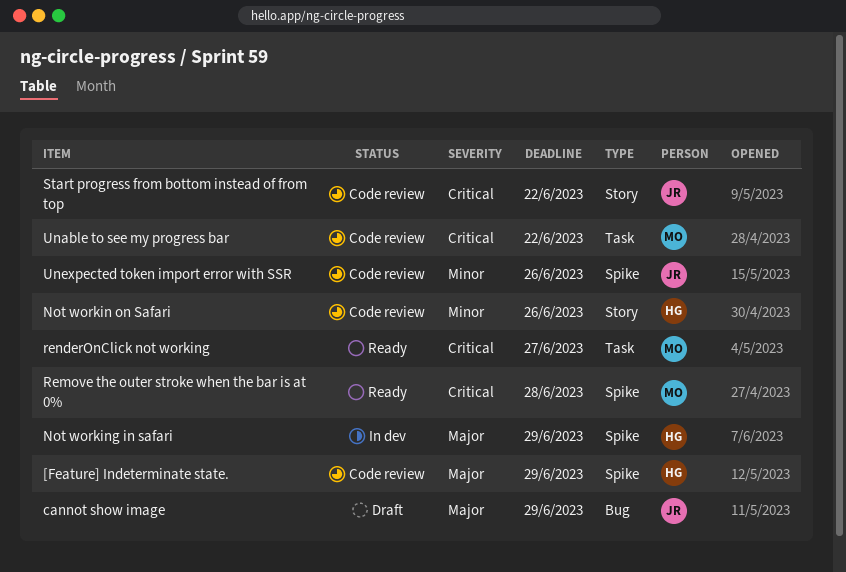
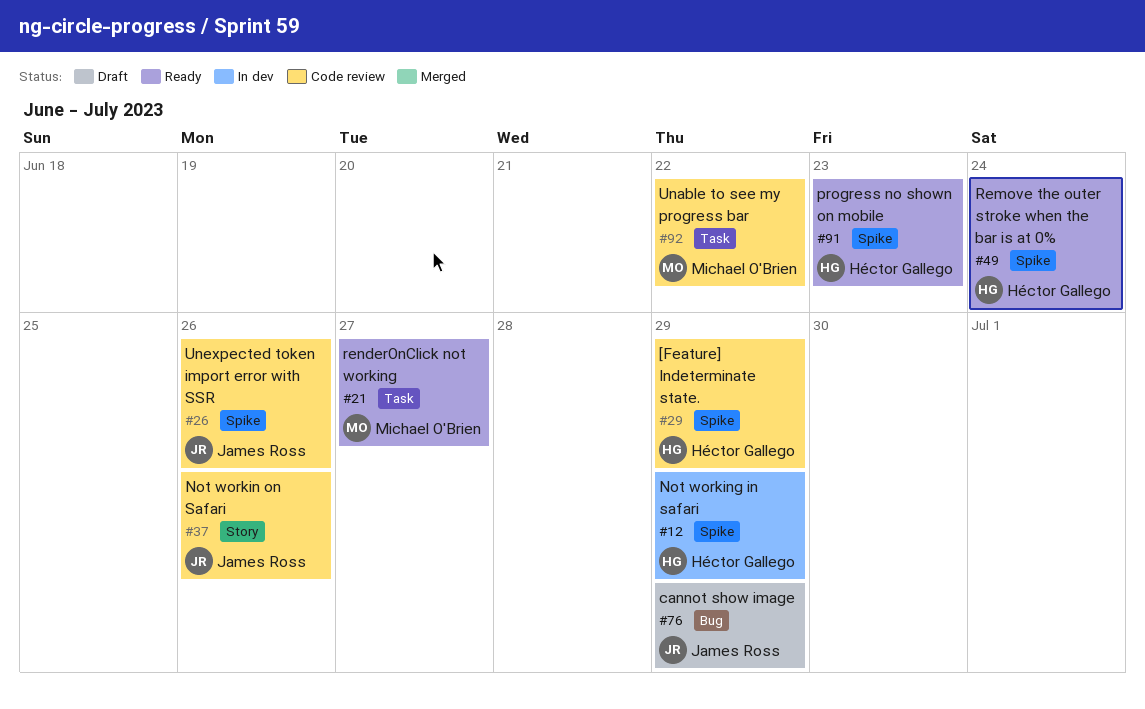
Not workin on Safari, owner: Héctor Gallego -> James Ross
progress no shown on mobile: none -> present
Remove the outer stroke when the bar is at 0%, owner: Michael O'Brien -> Héctor Gallego
Remove the outer stroke when the bar is at 0%, due: Jun 28 -> Jun 24
Start progress from bottom instead of from top: present -> none

